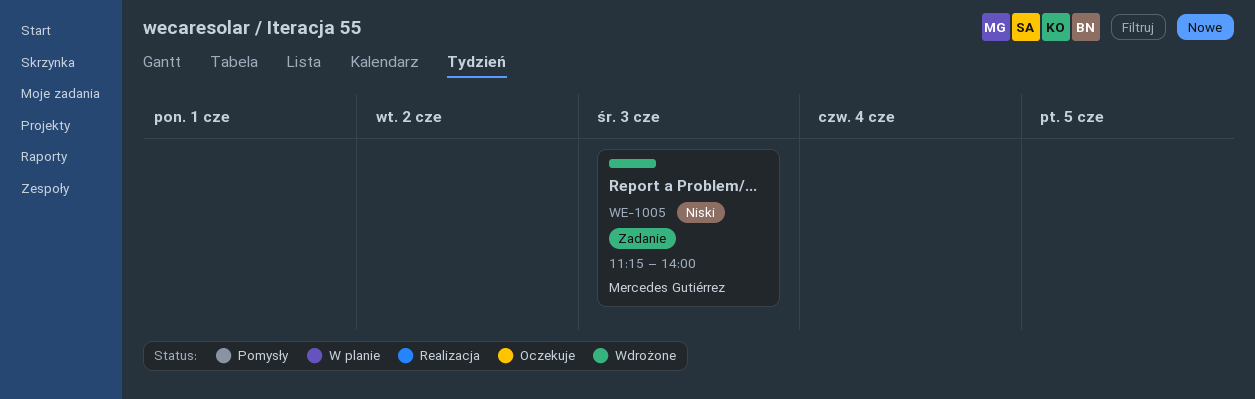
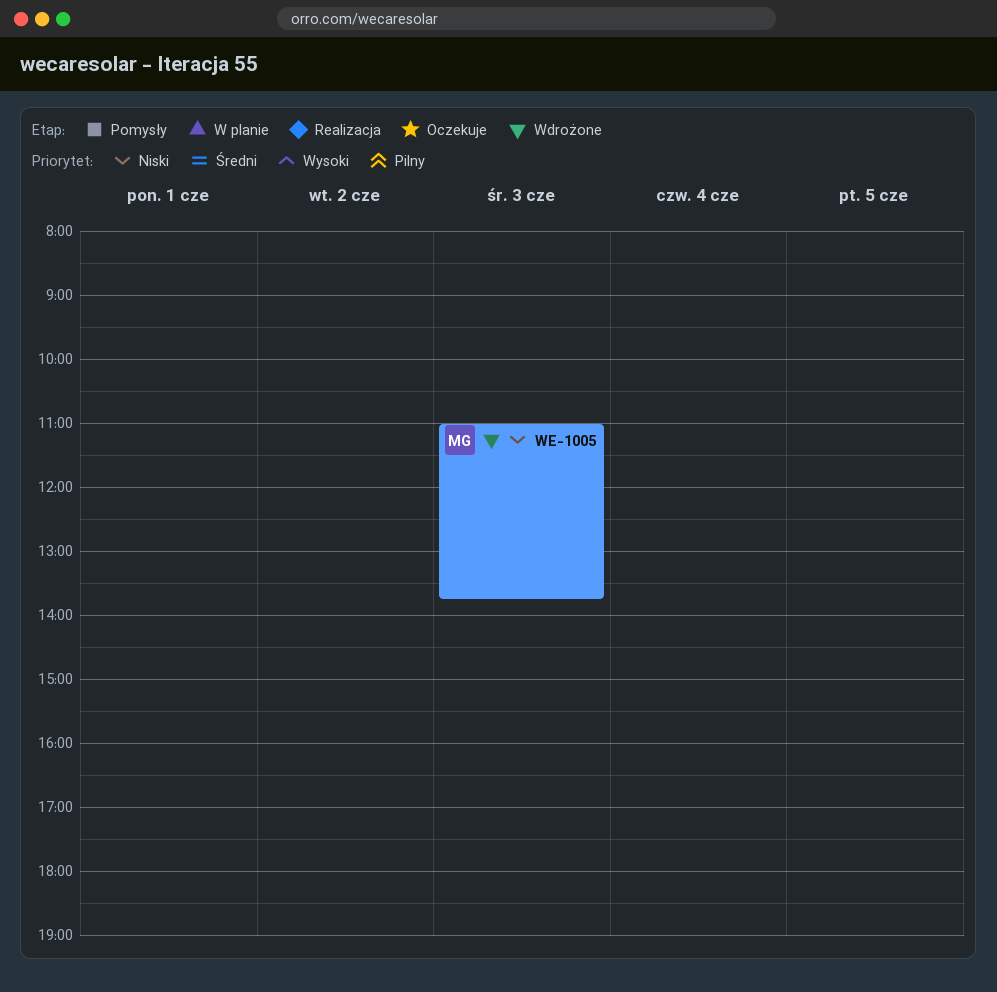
WE-1005, begins: 11:15 -> 11:00
WE-1005, ends: 14:00 -> 13:45

